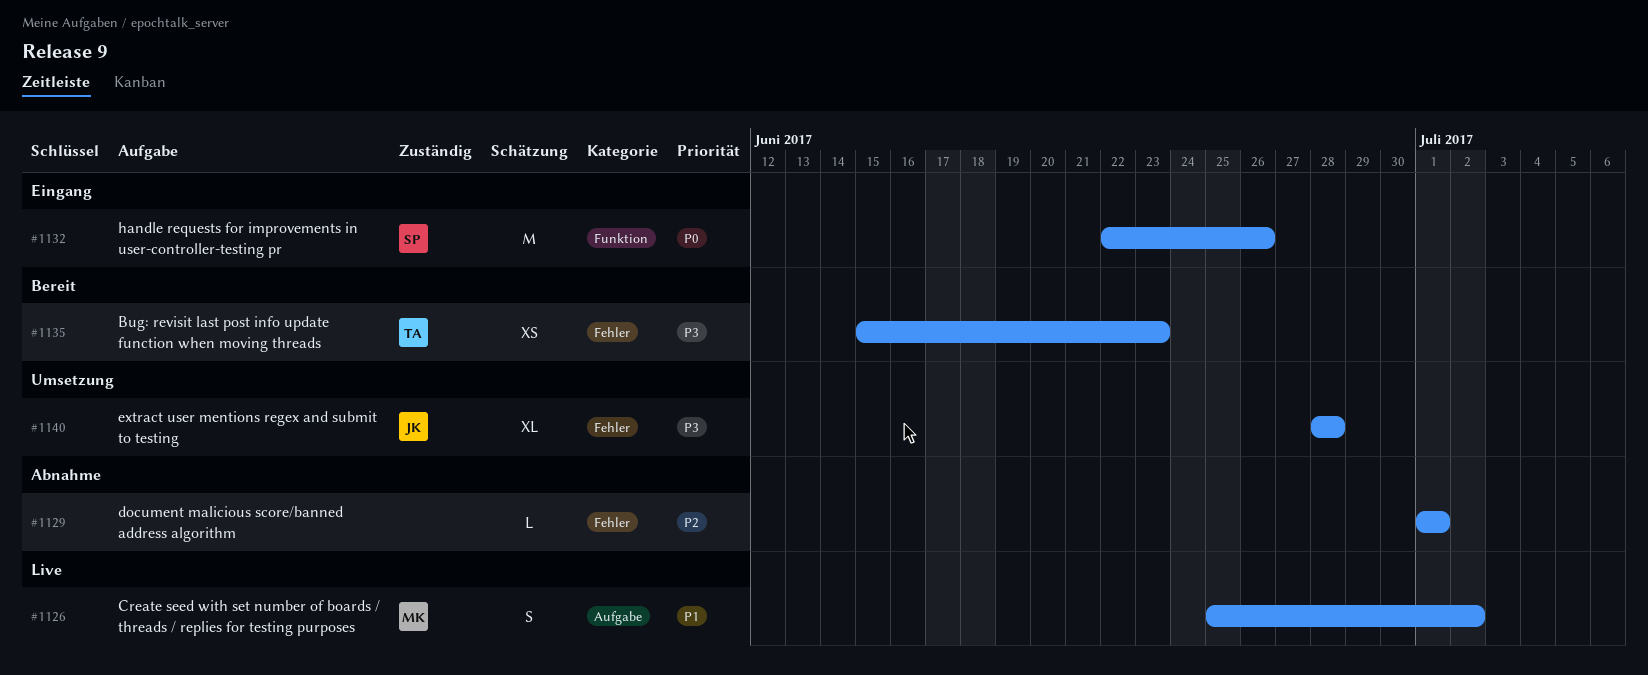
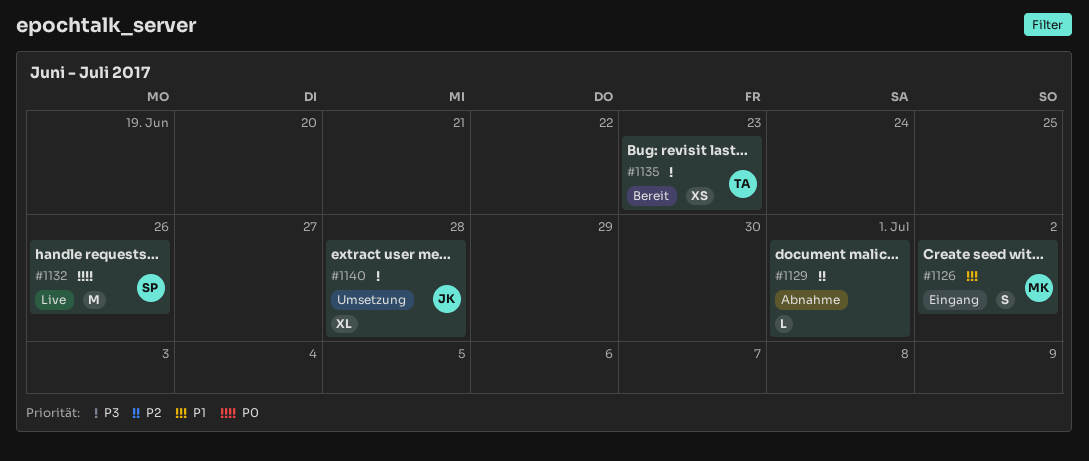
#1126, status: Live -> Eingang
#1132, status: Eingang -> Live

